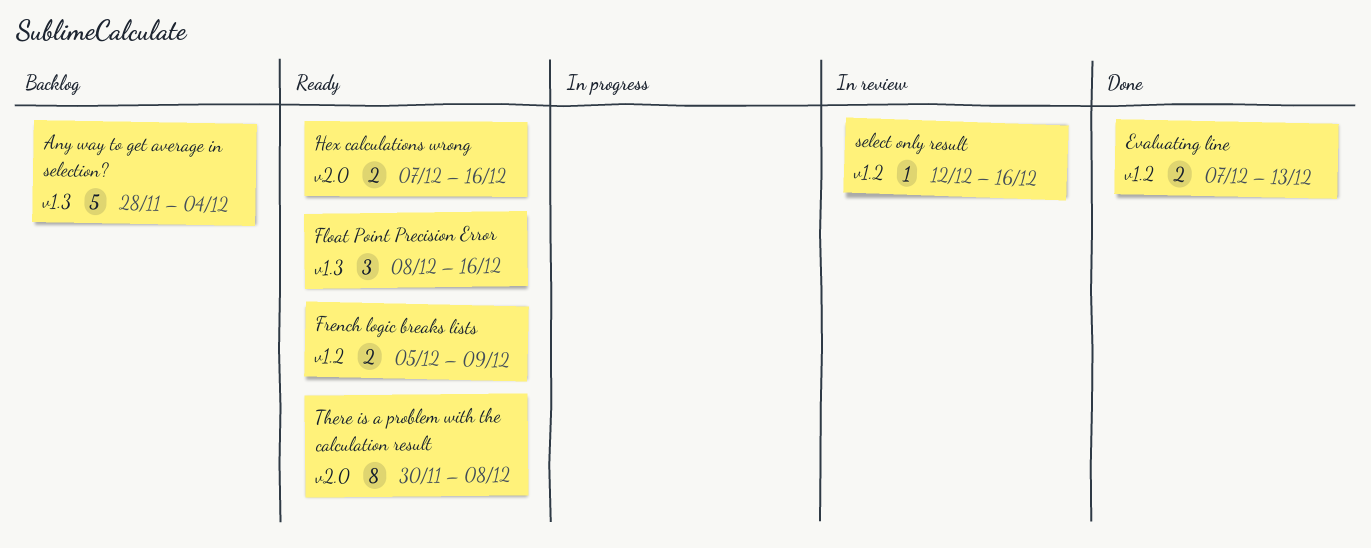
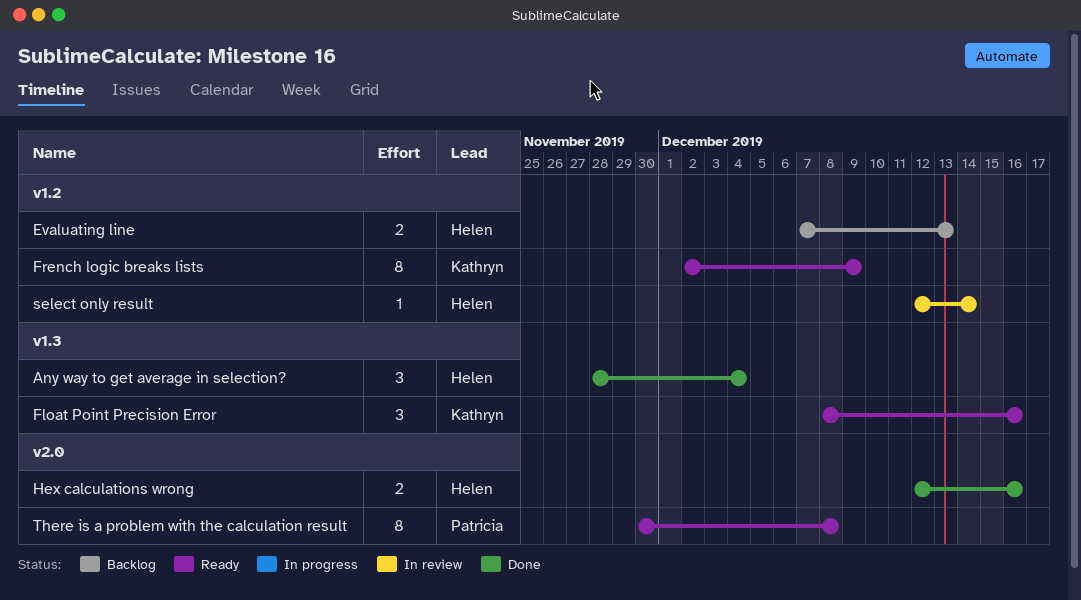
Any way to get average in selection?, status: Backlog -> Done
Any way to get average in selection?, estimate: 5 -> 3
Evaluating line, status: Done -> Backlog
French logic breaks lists, estimate: 2 -> 8
French logic breaks lists, start: Dec 5 -> Dec 2
Hex calculations wrong, status: Ready -> Done
Hex calculations wrong, start: Dec 7 -> Dec 12
select only result, due: Dec 16 -> Dec 14

